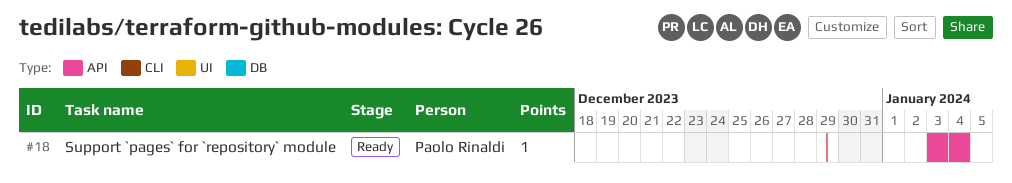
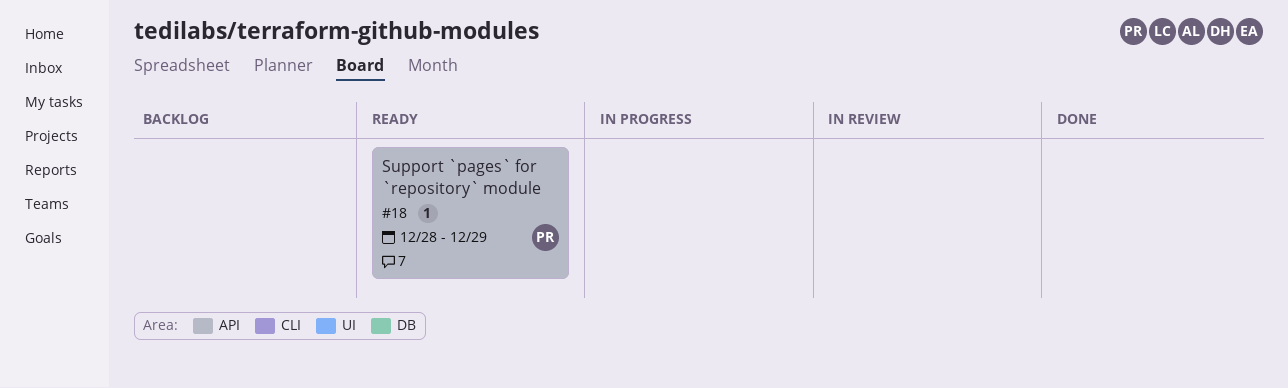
#18, start: Jan 3 -> Dec 28
#18, due: Jan 4 -> Dec 29

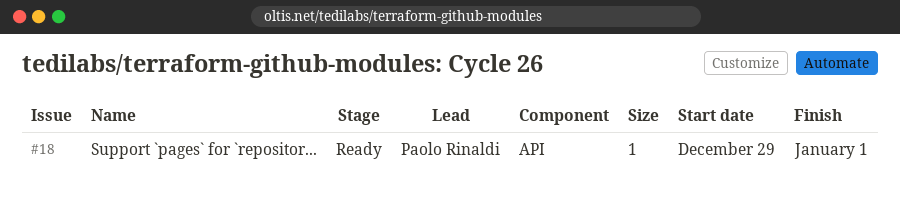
#18, start: Dec 28 -> Dec 29
#18, due: Dec 29 -> Jan 1

